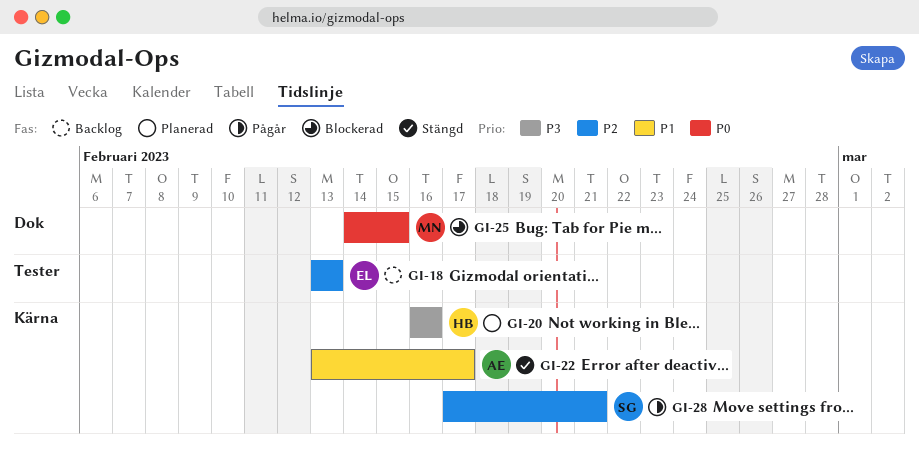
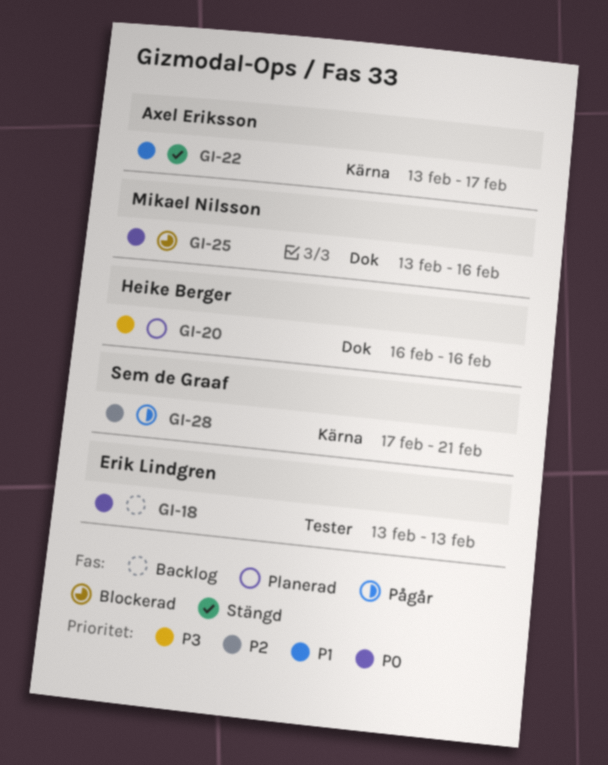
GI-18, priority: P2 -> P0
GI-20, label: Kärna -> Dok
GI-25, start: Feb 14 -> Feb 13
GI-25, due: Feb 15 -> Feb 16

